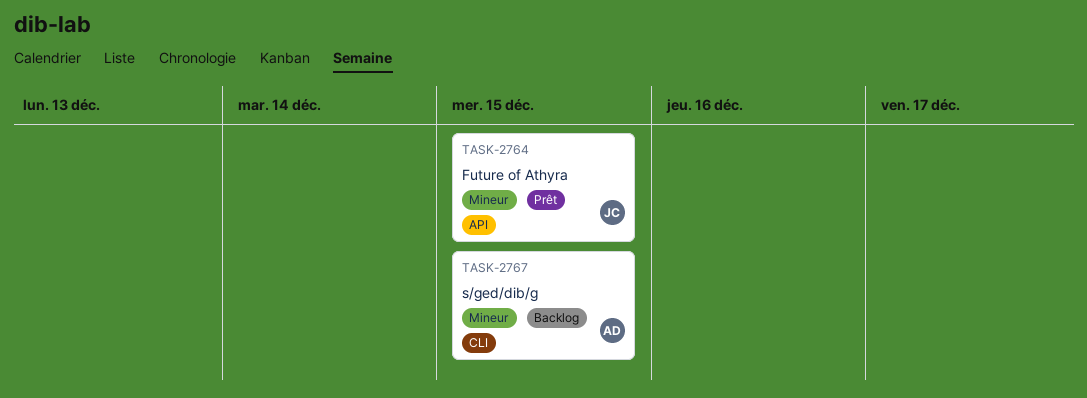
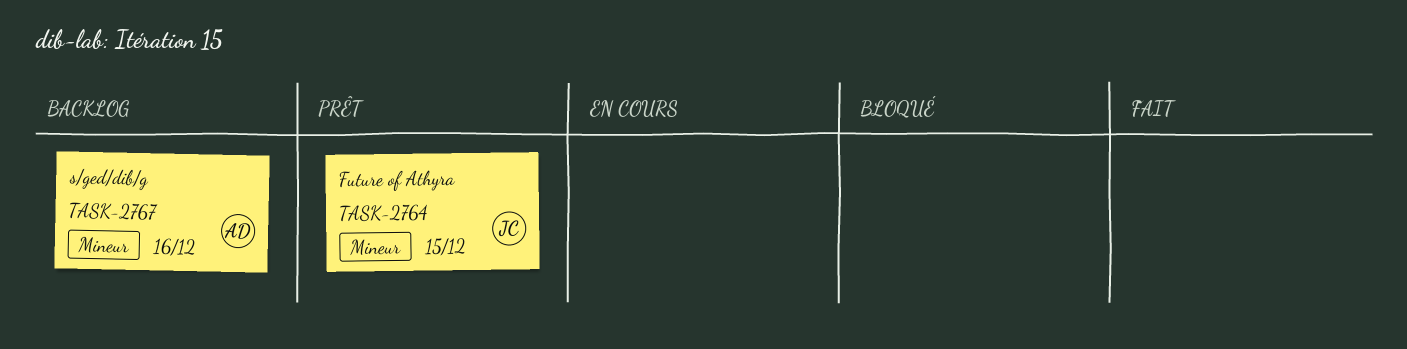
TASK-2767, due: Dec 15 -> Dec 16

